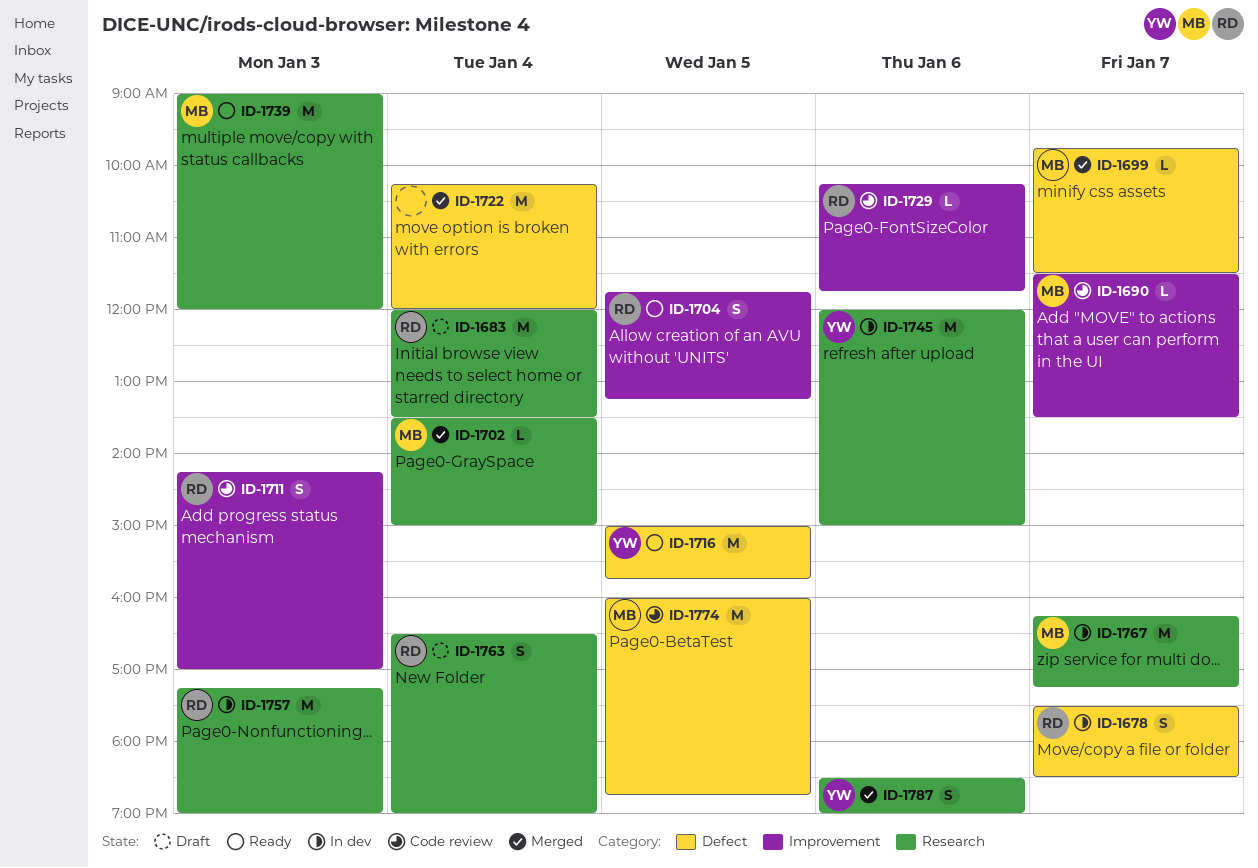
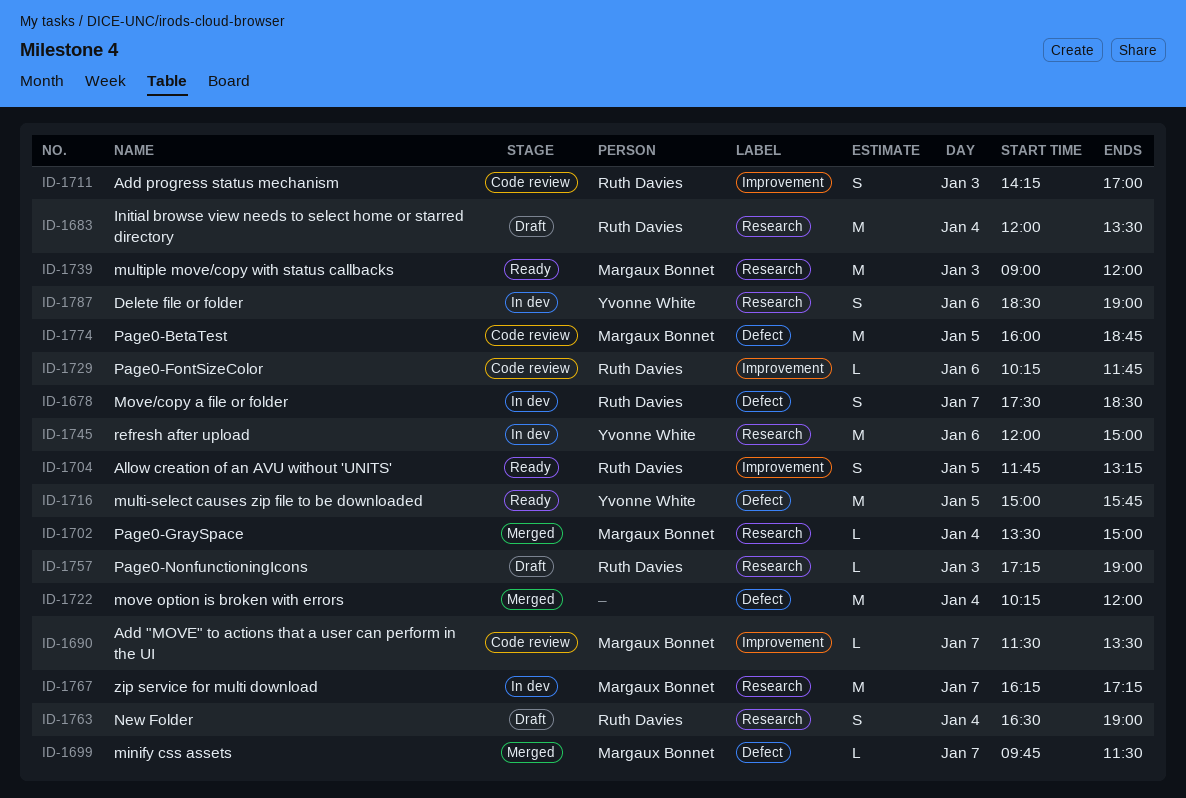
ID-1757, status: In dev -> Draft
ID-1757, estimate: M -> L
ID-1787, status: Merged -> In dev

